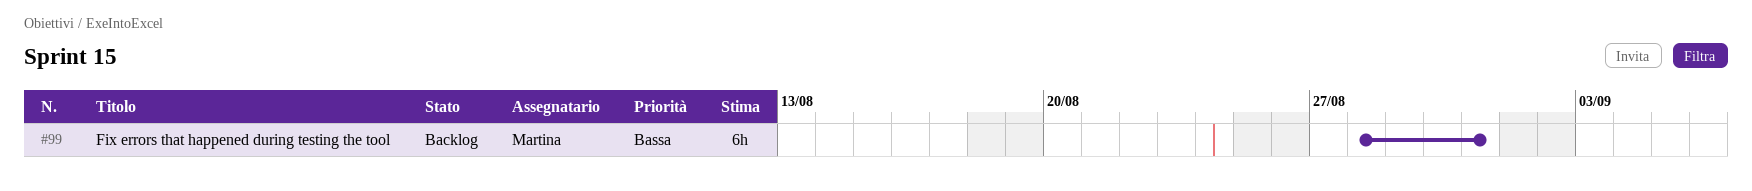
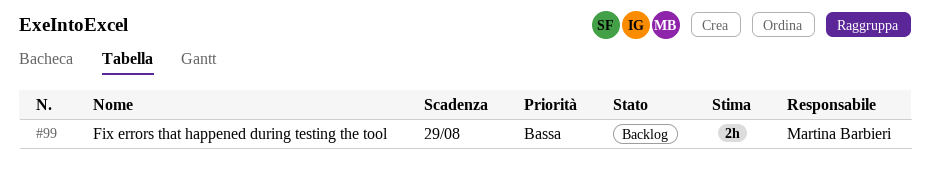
#99, estimate: 6h -> 2h
#99, due: Aug 31 -> Aug 29

